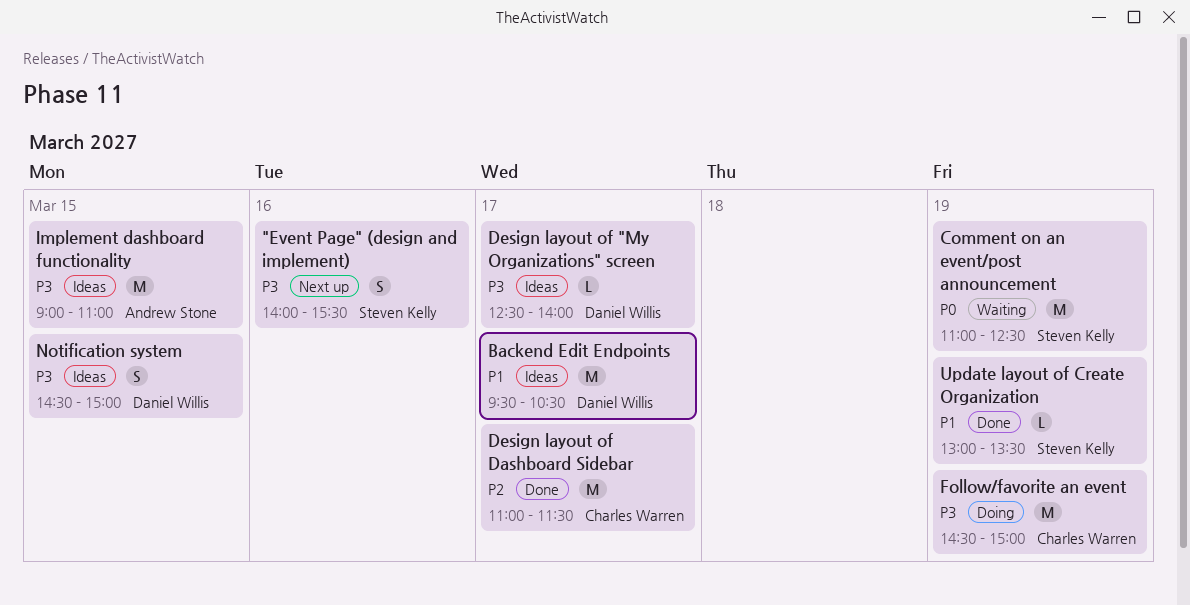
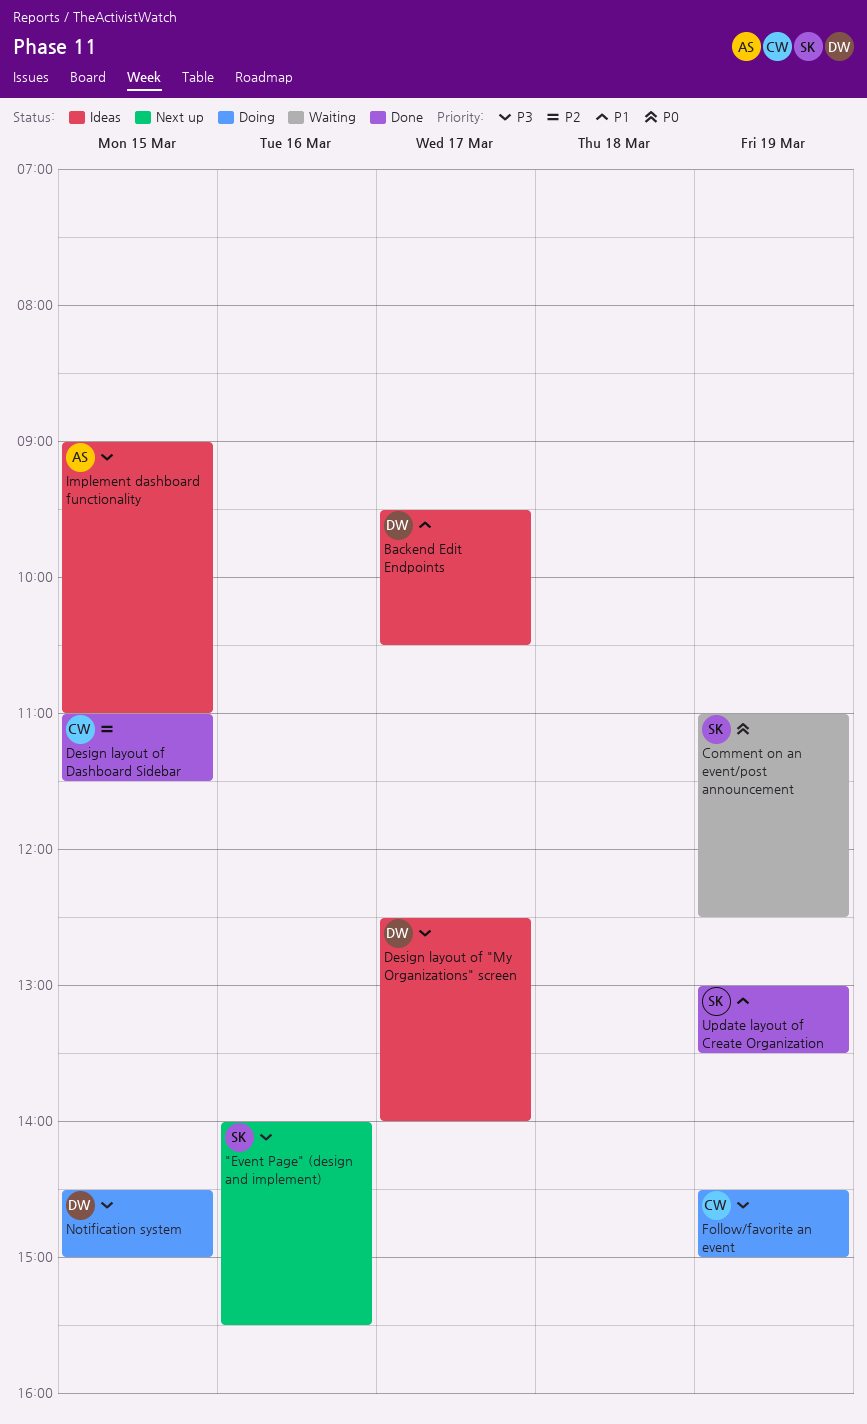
Design layout of Dashboard Sidebar, day: Mar 17 -> Mar 15
Notification system, status: Ideas -> Doing

